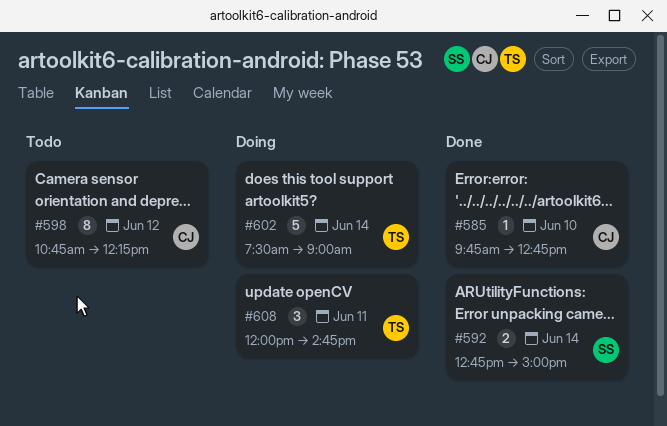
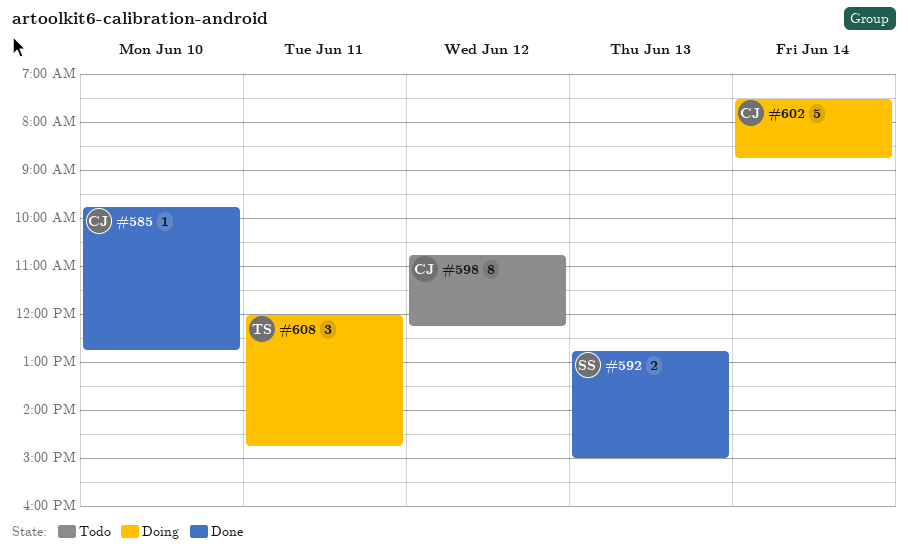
#592, day: Jun 14 -> Jun 13
#602, owner: TS -> CJ
#602, ends: 09:00 -> 08:45

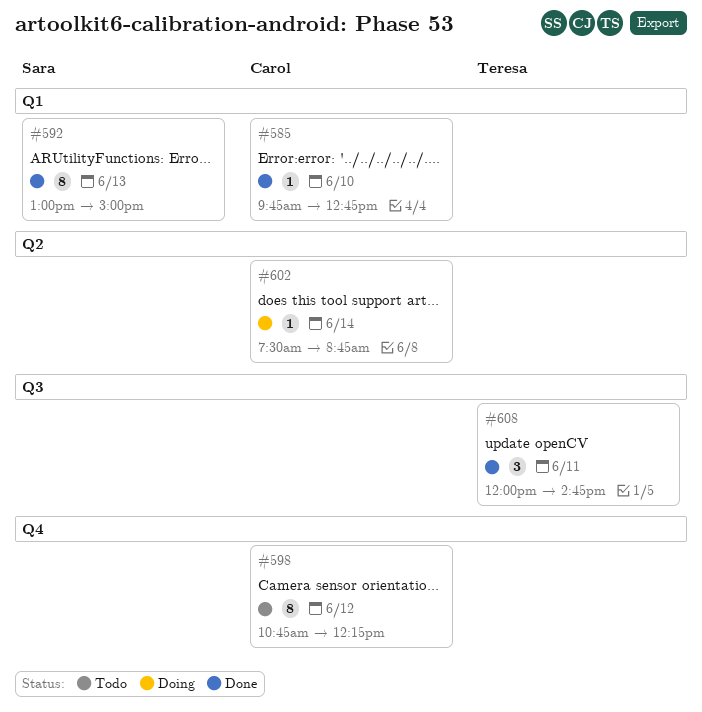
#592, estimate: 2 -> 8
#592, begins: 12:45 -> 13:00
#602, estimate: 5 -> 1
#608, status: Doing -> Done

